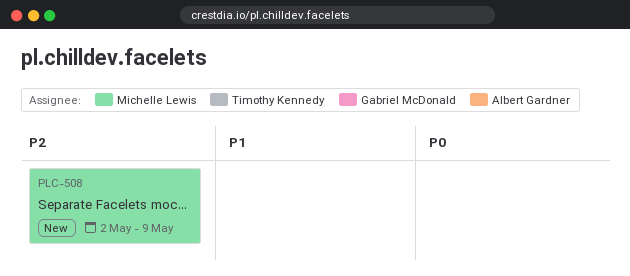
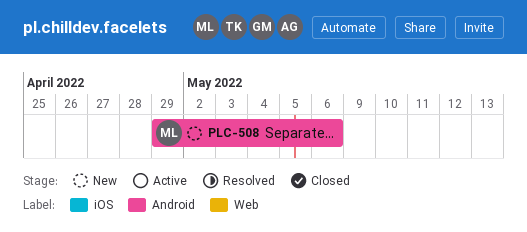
PLC-508, start: May 2 -> Apr 29
PLC-508, due: May 9 -> May 6

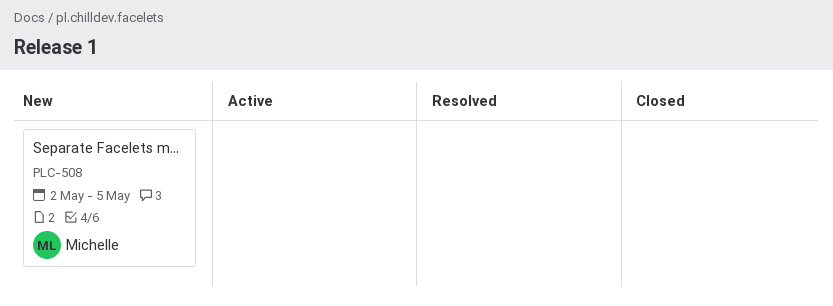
PLC-508, start: Apr 29 -> May 2
PLC-508, due: May 6 -> May 5

